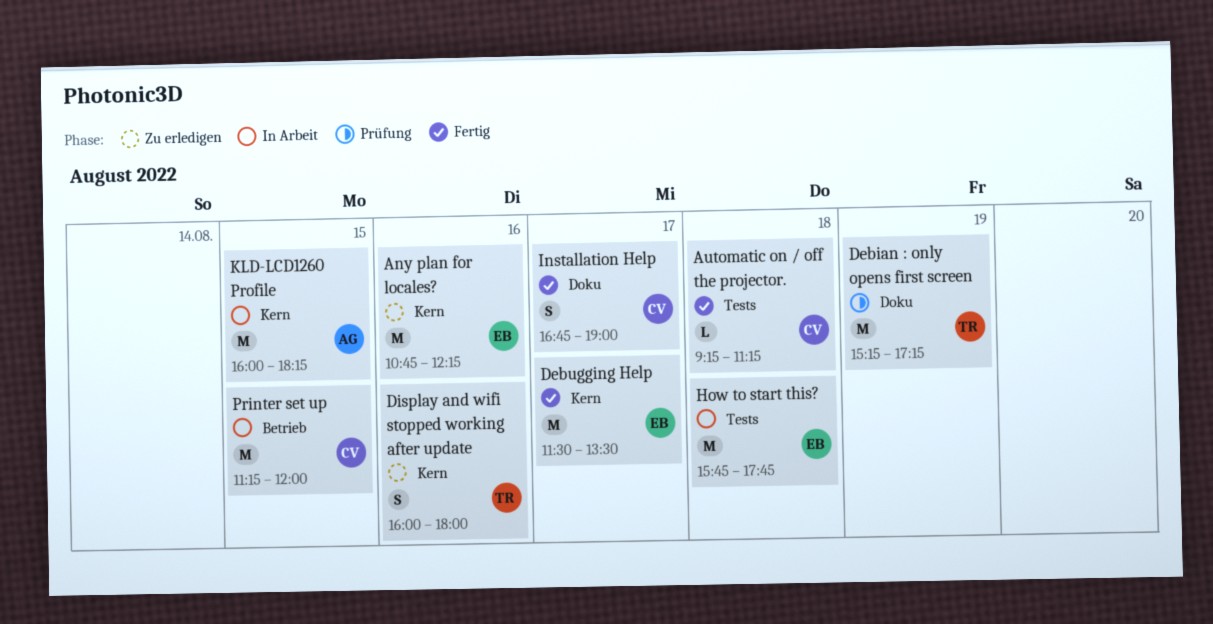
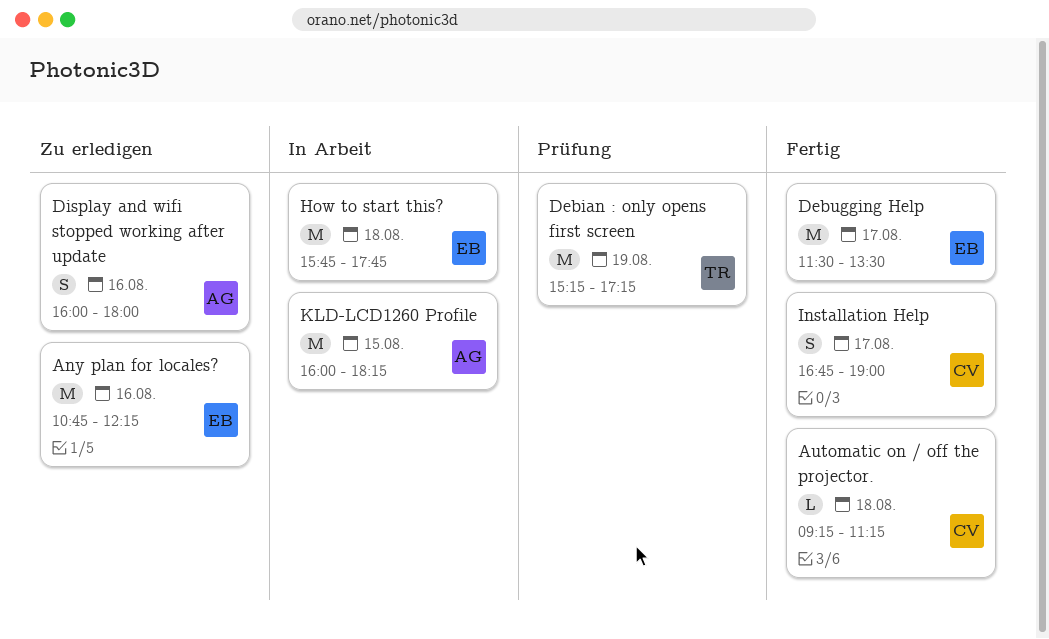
Display and wifi stopped working after update, owner: TR -> AG
Printer set up: present -> none

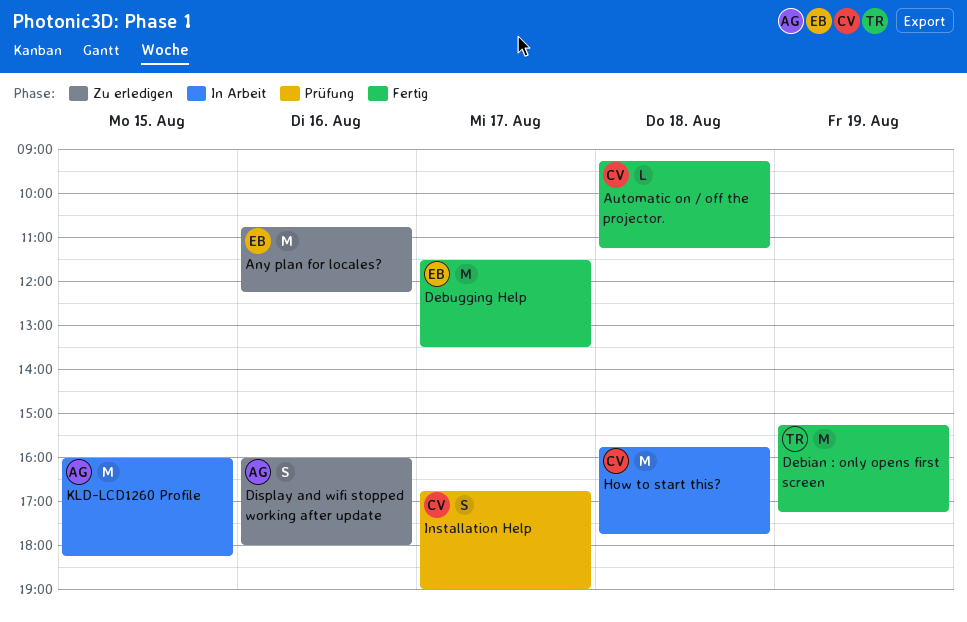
Debian : only opens first screen, status: Prüfung -> Fertig
How to start this?, owner: EB -> CV
Installation Help, status: Fertig -> Prüfung

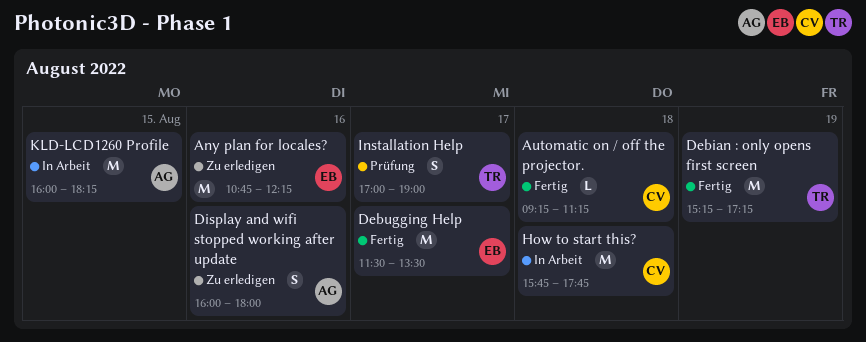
Installation Help, owner: CV -> TR
Installation Help, begins: 16:45 -> 17:00

